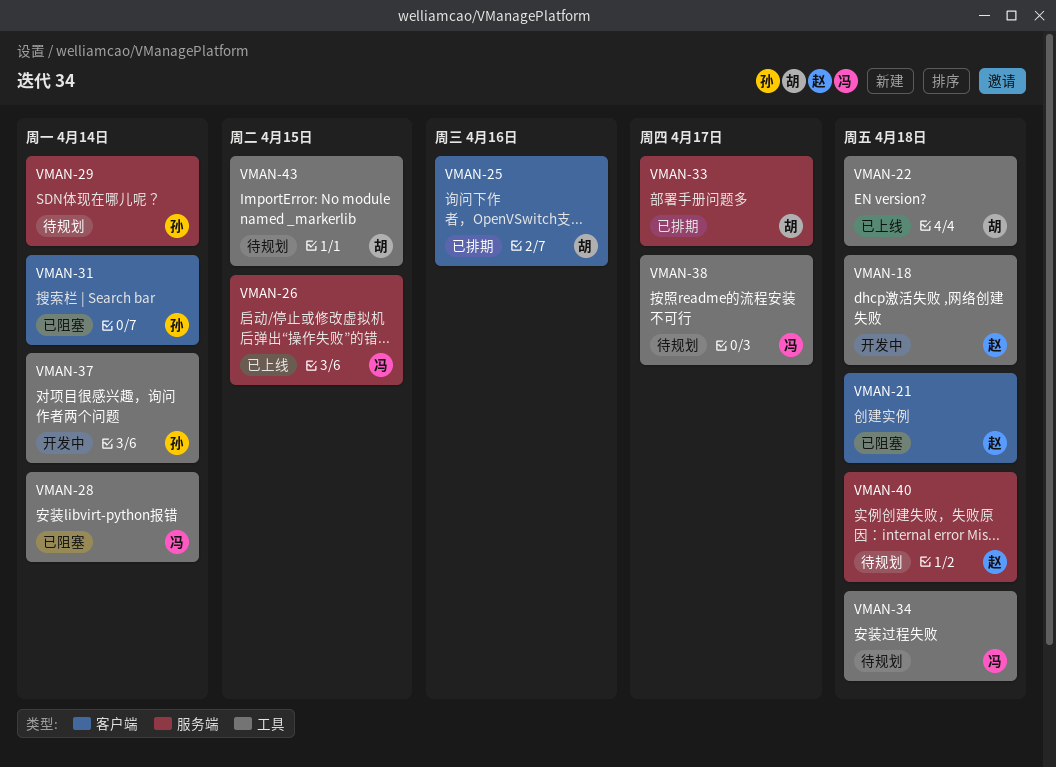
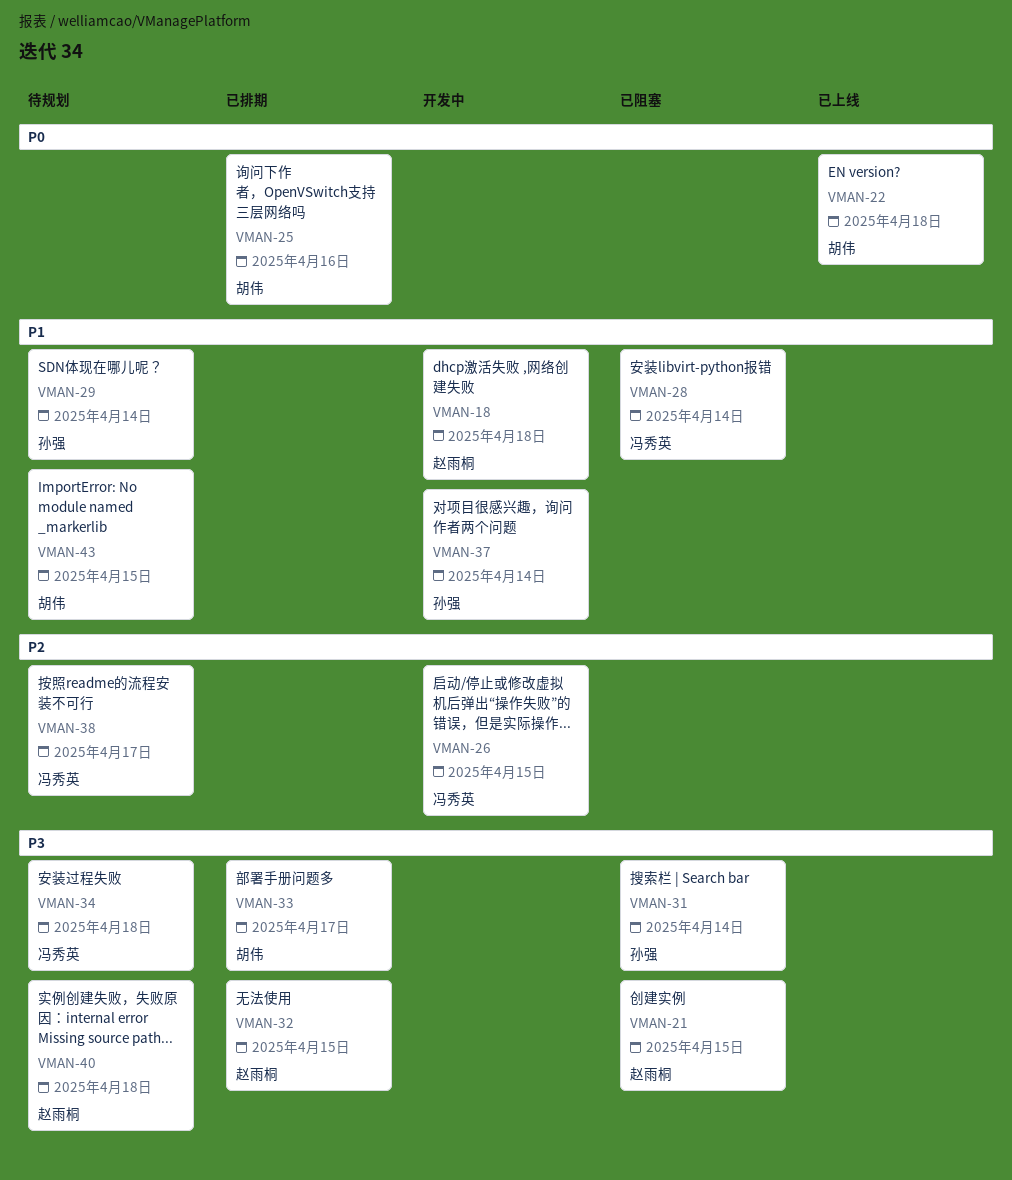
VMAN-21, due: Apr 18 -> Apr 15
VMAN-26, status: 已上线 -> 开发中
VMAN-32: none -> present

